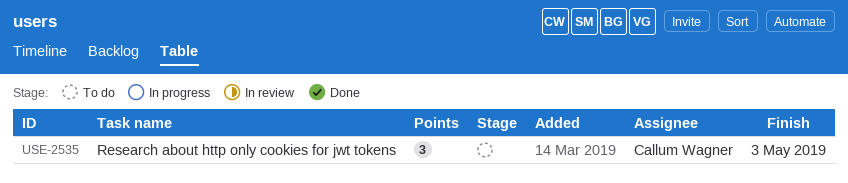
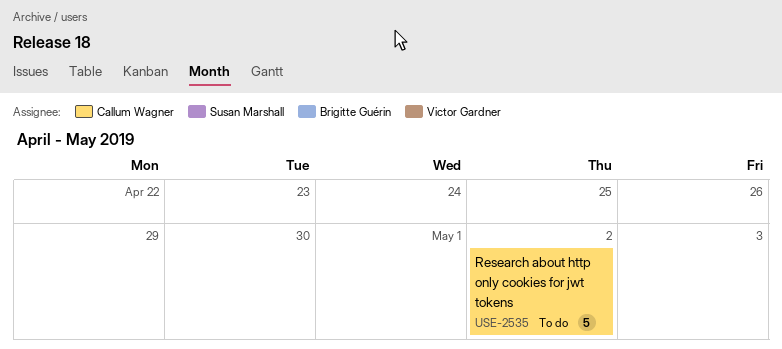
USE-2535, estimate: 3 -> 5
USE-2535, due: May 3 -> May 2

